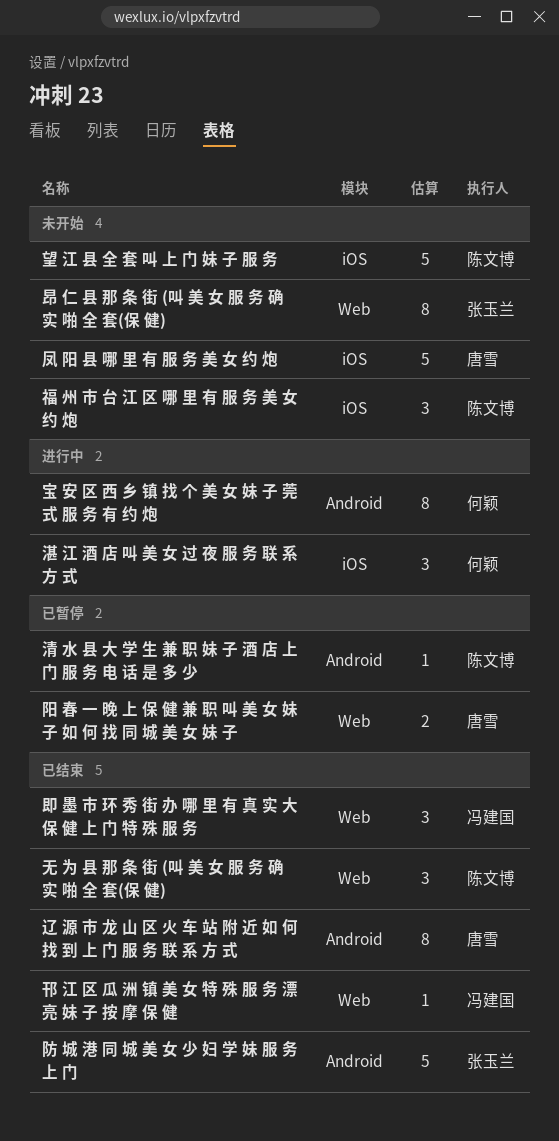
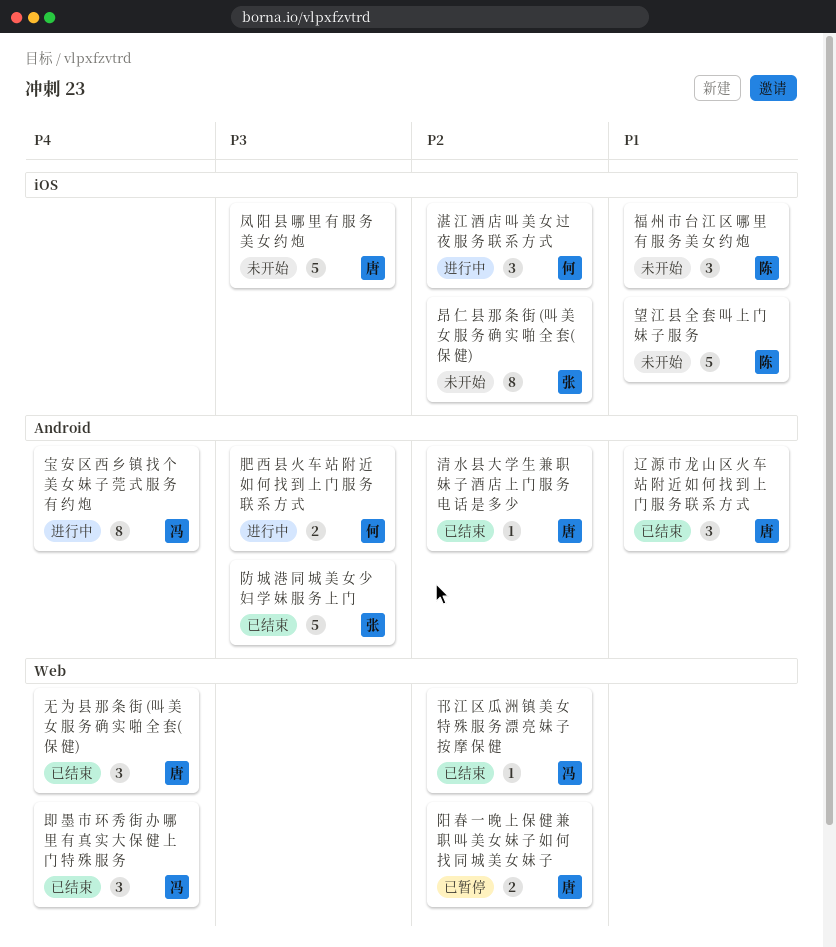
宝 安 区 西 乡 镇 找 个 美 女 妹 子 莞 式 服 务 有 约 炮, owner: 何颖 -> 冯建国
无 为 县 那 条 街 (叫 美 女 服 务 确 实 啪 全 套(保 健), owner: 陈文博 -> 唐雪
昂 仁 县 那 条 街 (叫 美 女 服 务 确 实 啪 全 套(保 健), label: Web -> iOS
清 水 县 大 学 生 兼 职 妹 子 酒 店 上 门 服 务 电 话 是 多 少, status: 已暂停 -> 已结束
清 水 县 大 学 生 兼 职 妹 子 酒 店 上 门 服 务 电 话 是 多 少, owner: 陈文博 -> 唐雪
肥 西 县 火 车 站 附 近 如 何 找 到 上 门 服 务 联 系 方 式: none -> present
辽 源 市 龙 山 区 火 车 站 附 近 如 何 找 到 上 门 服 务 联 系 方 式, estimate: 8 -> 3

